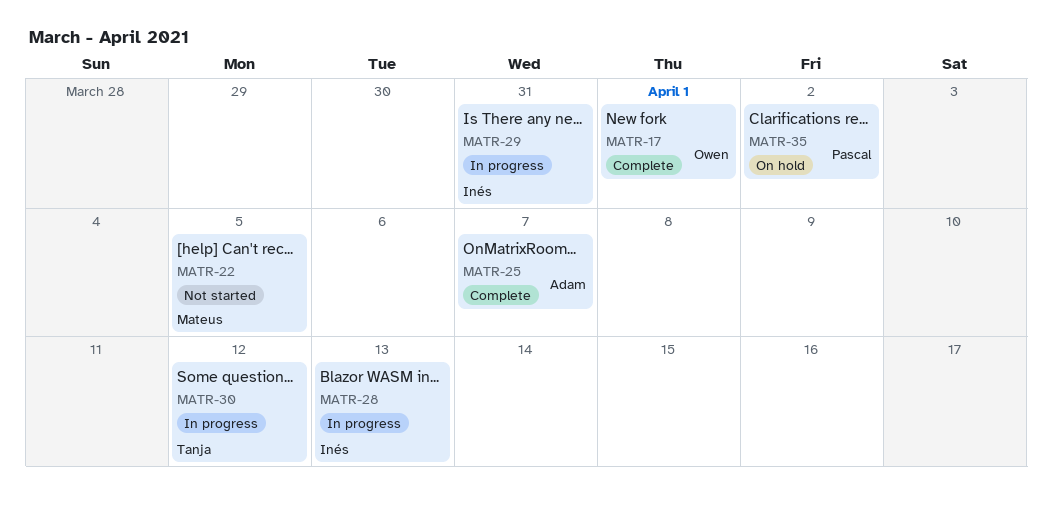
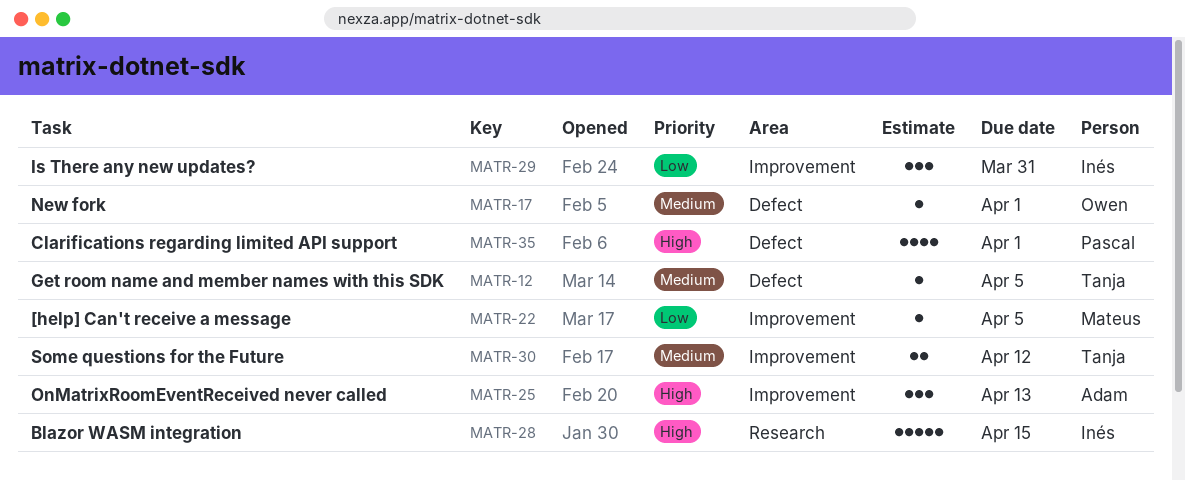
MATR-12: none -> present
MATR-25, due: Apr 7 -> Apr 13
MATR-28, due: Apr 13 -> Apr 15
MATR-35, due: Apr 2 -> Apr 1

